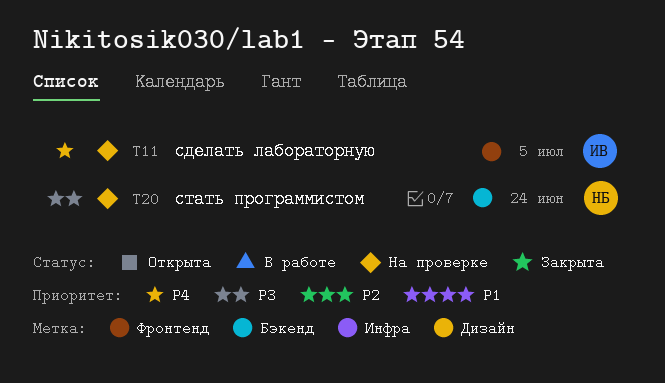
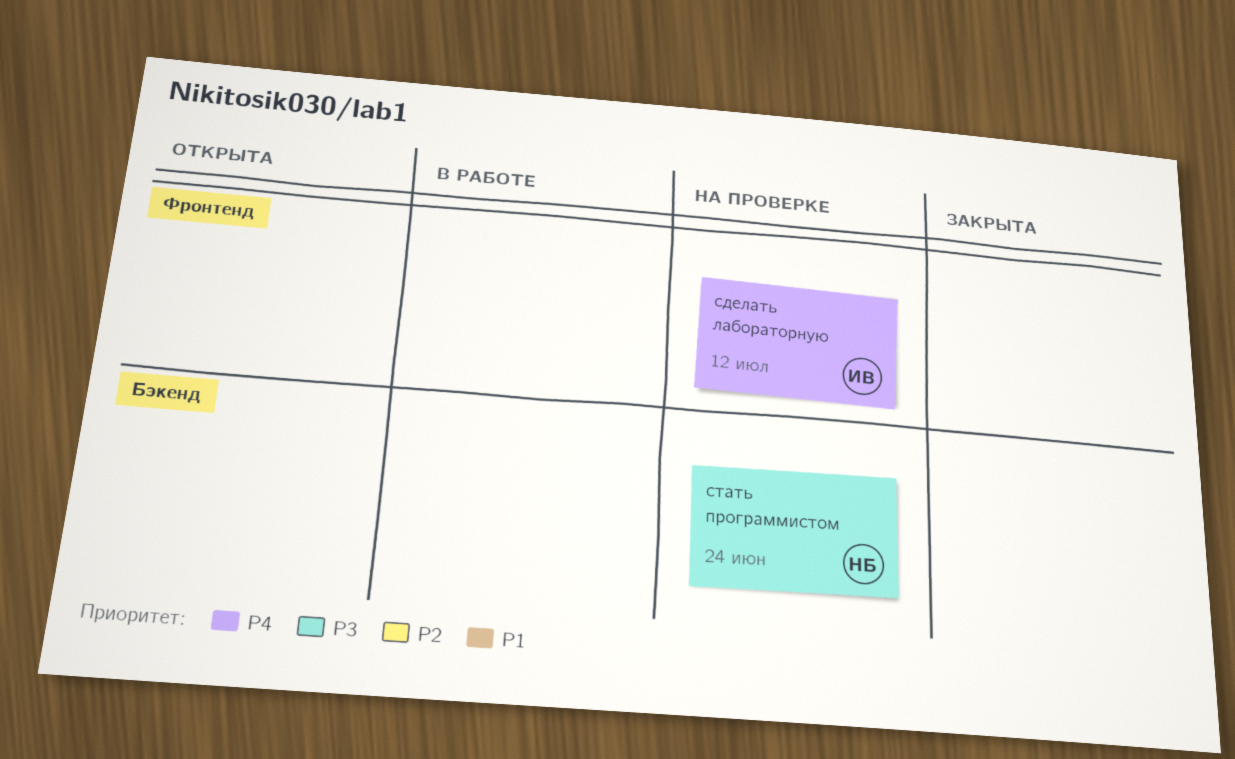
сделать лабораторную, due: Jul 5 -> Jul 12

